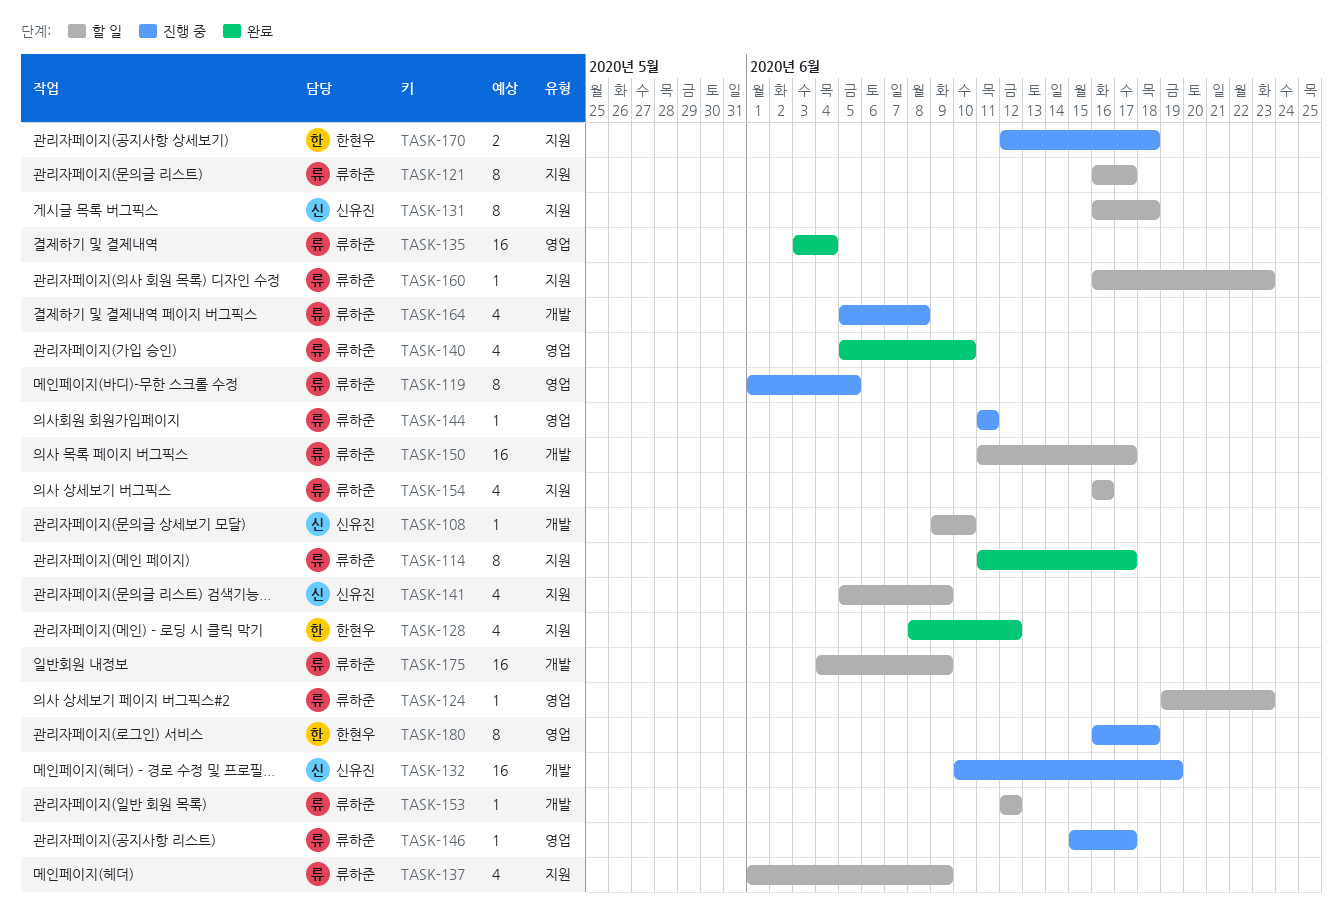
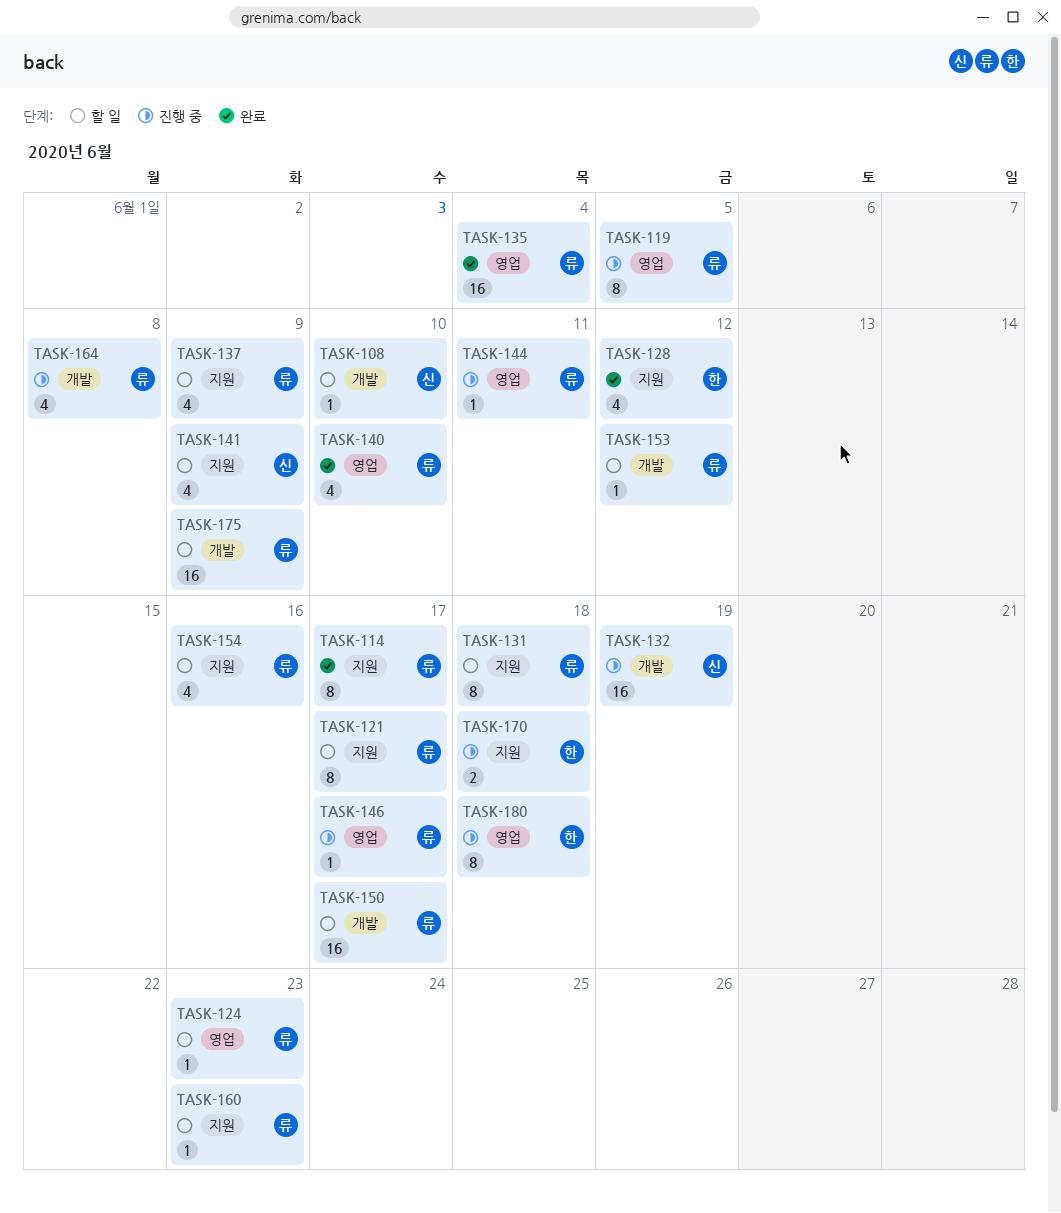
TASK-131, owner: 신유진 -> 류하준

